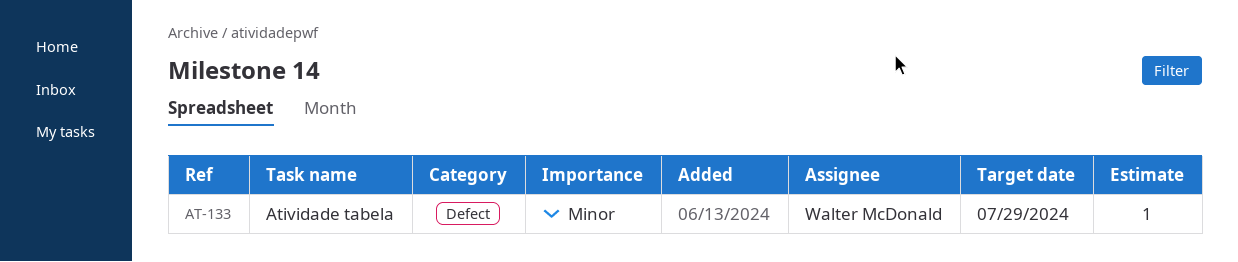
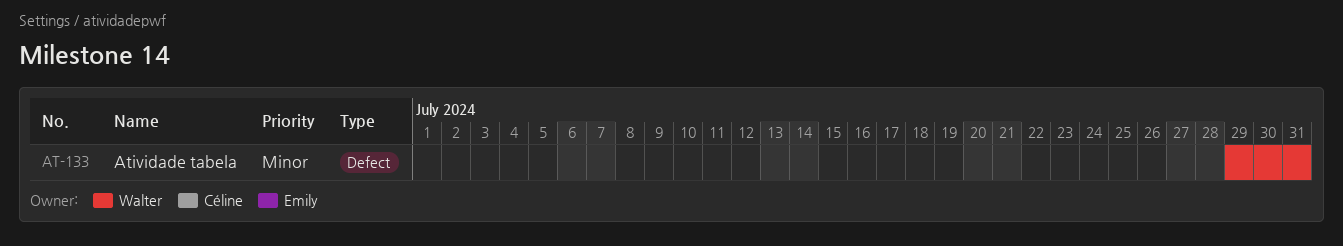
AT-133, due: Jul 29 -> Jul 31

